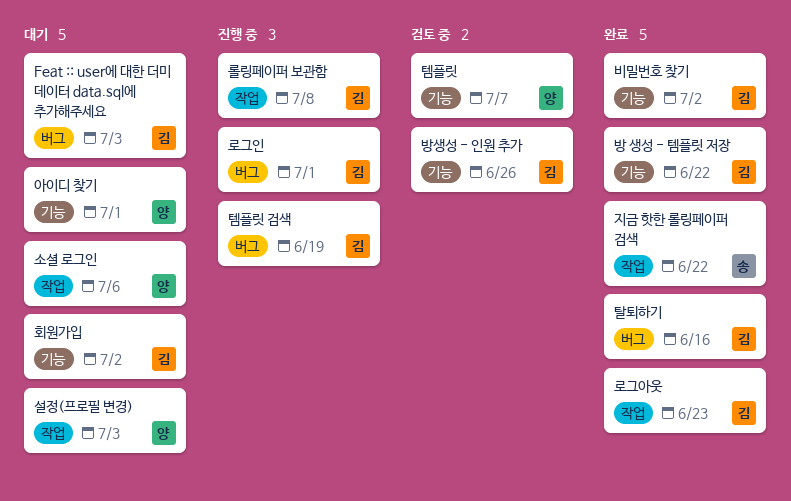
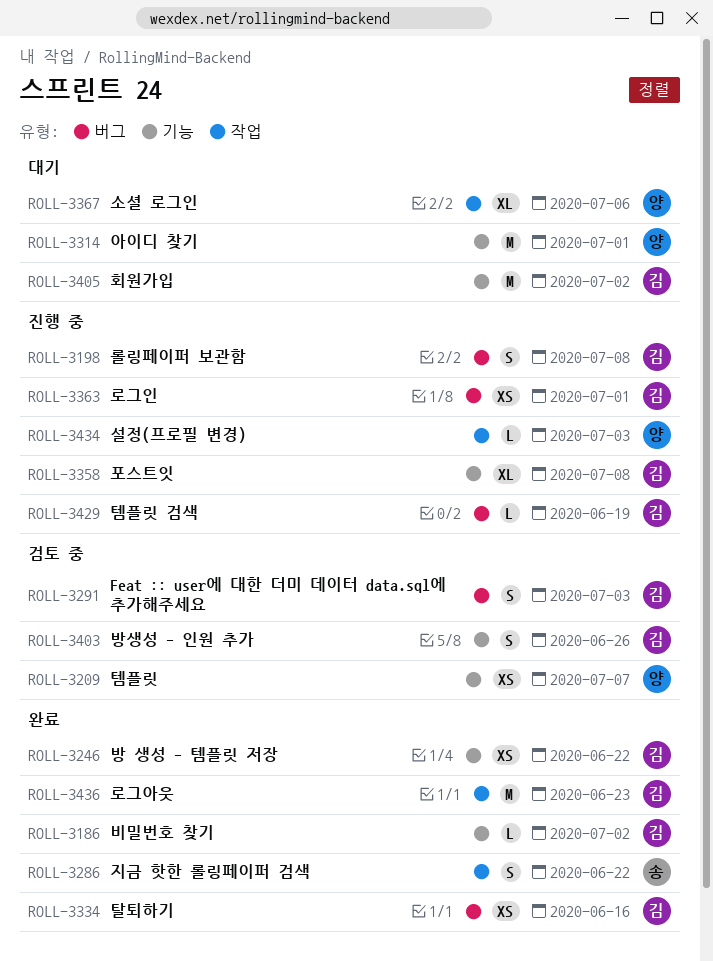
Feat :: user에 대한 더미 데이터 data.sql에 추가해주세요, status: 대기 -> 검토 중
롤링페이퍼 보관함, label: 작업 -> 버그
설정(프로필 변경), status: 대기 -> 진행 중
포스트잇: none -> present

